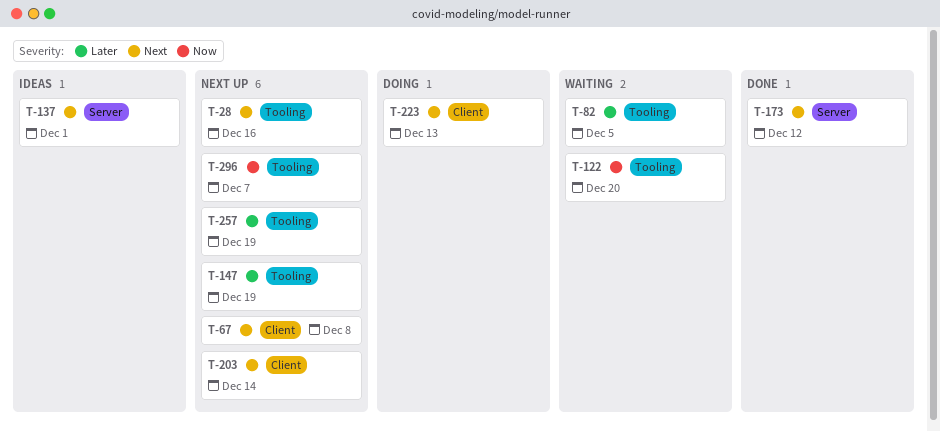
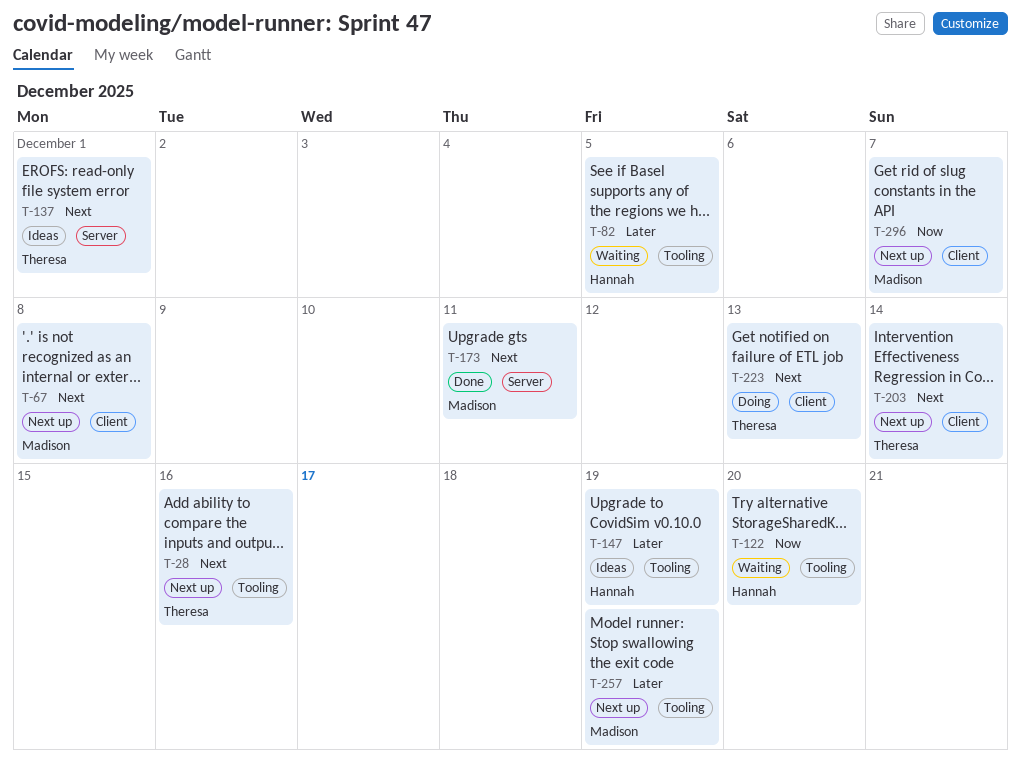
T-147, status: Next up -> Ideas
T-173, due: Dec 12 -> Dec 11
T-296, label: Tooling -> Client

